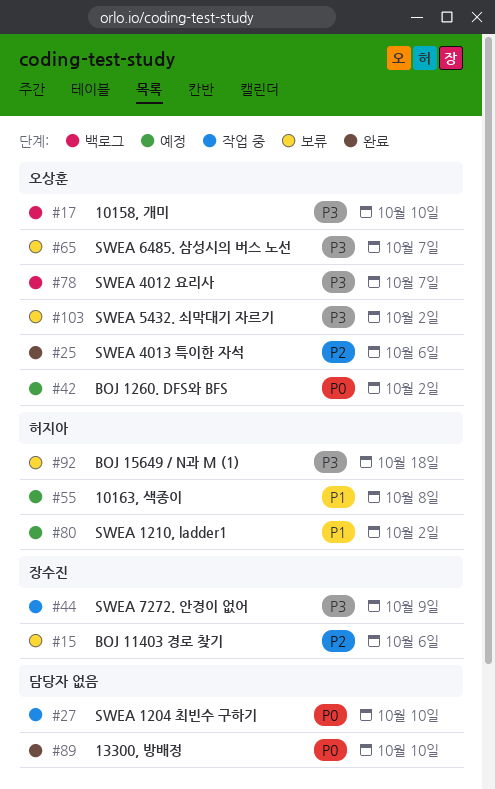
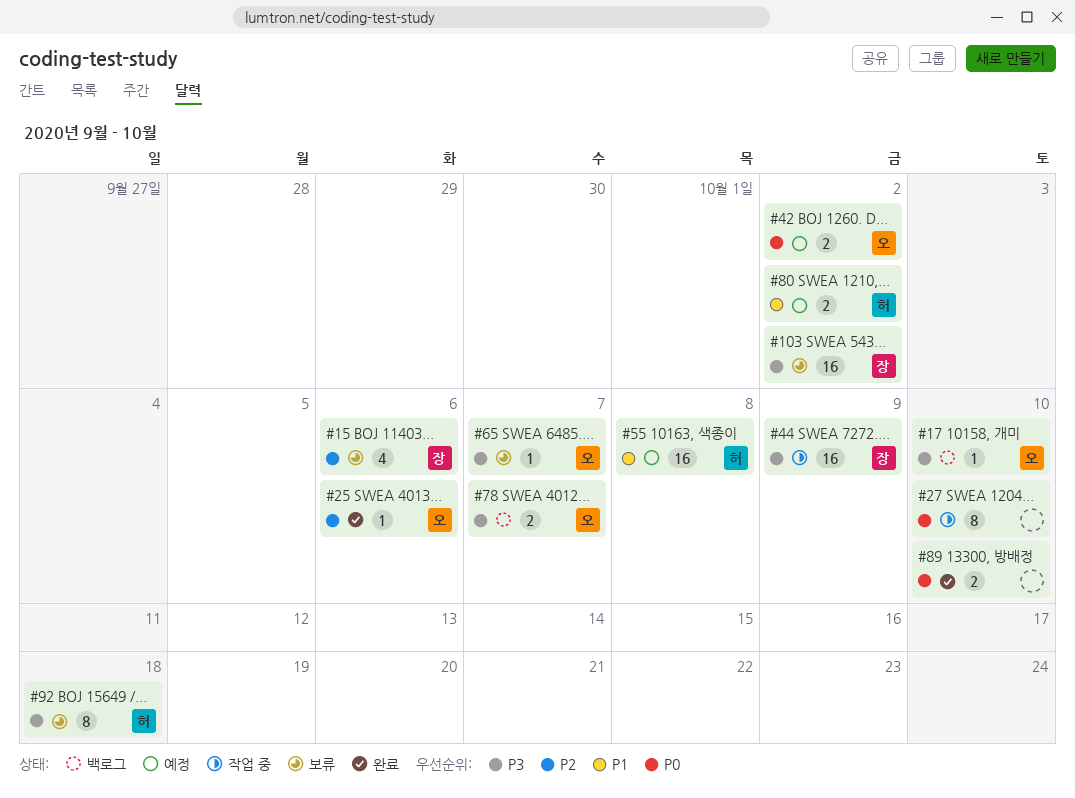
#103, owner: 오상훈 -> 장수진

